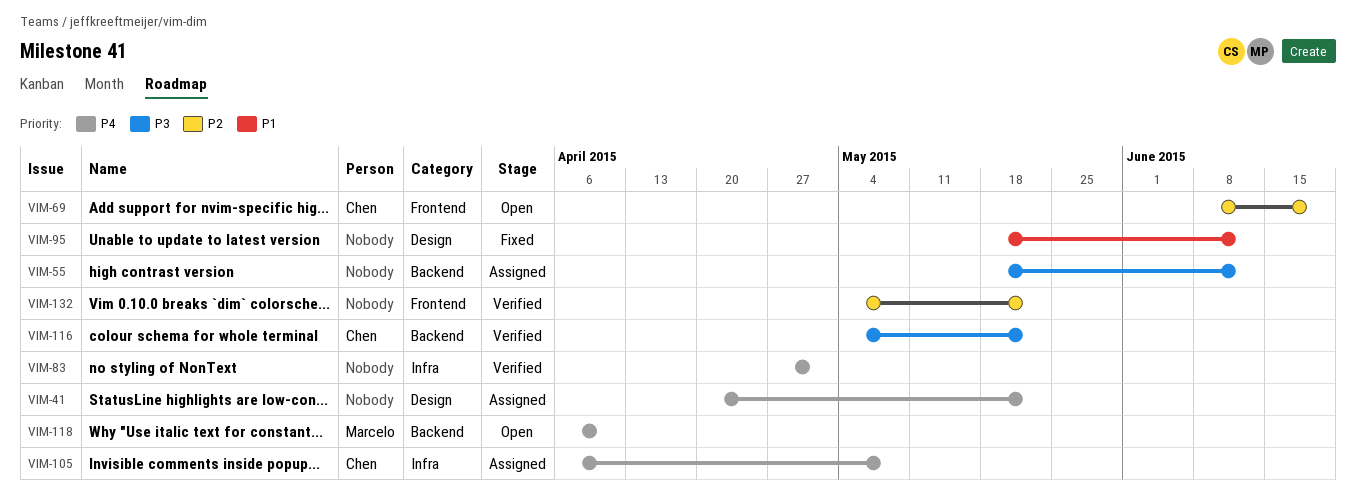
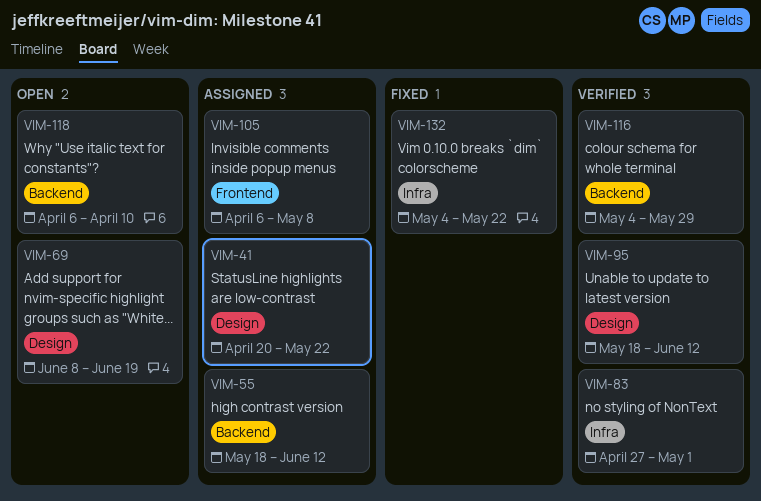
VIM-69, label: Frontend -> Design
VIM-95, status: Fixed -> Verified
VIM-105, label: Infra -> Frontend
VIM-116, due: May 22 -> May 29
VIM-132, status: Verified -> Fixed
VIM-132, label: Frontend -> Infra

